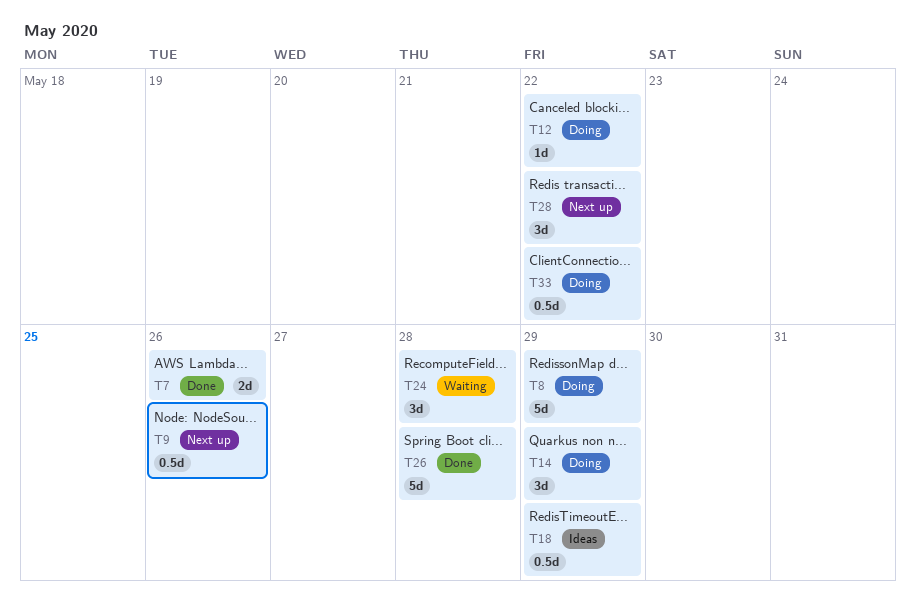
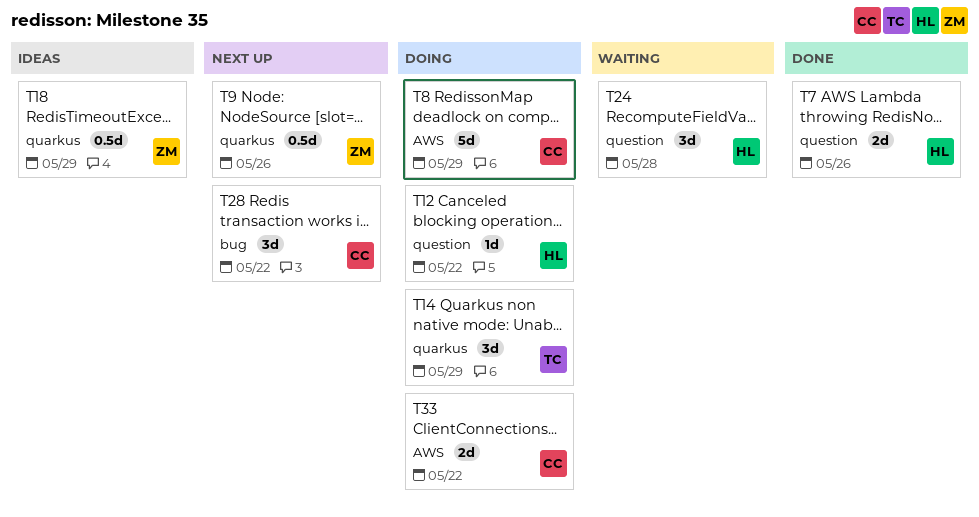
T26: present -> none
T33, estimate: 0.5d -> 2d

